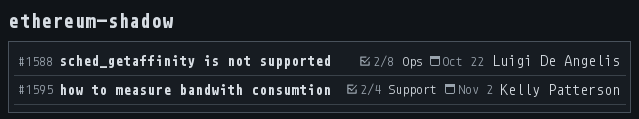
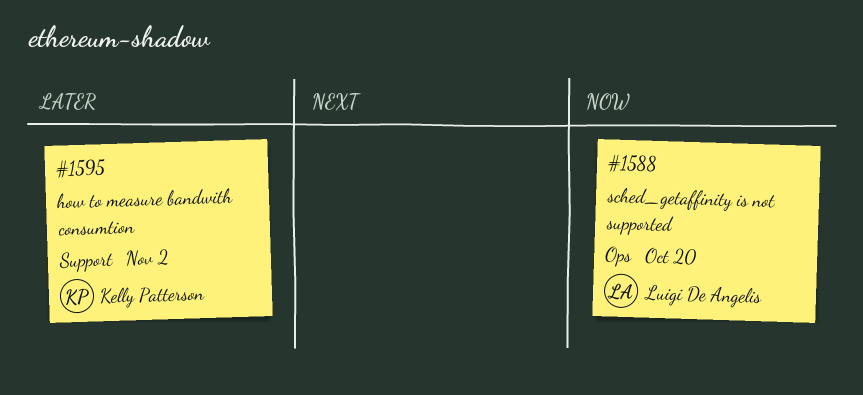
#1588, due: Oct 22 -> Oct 20

